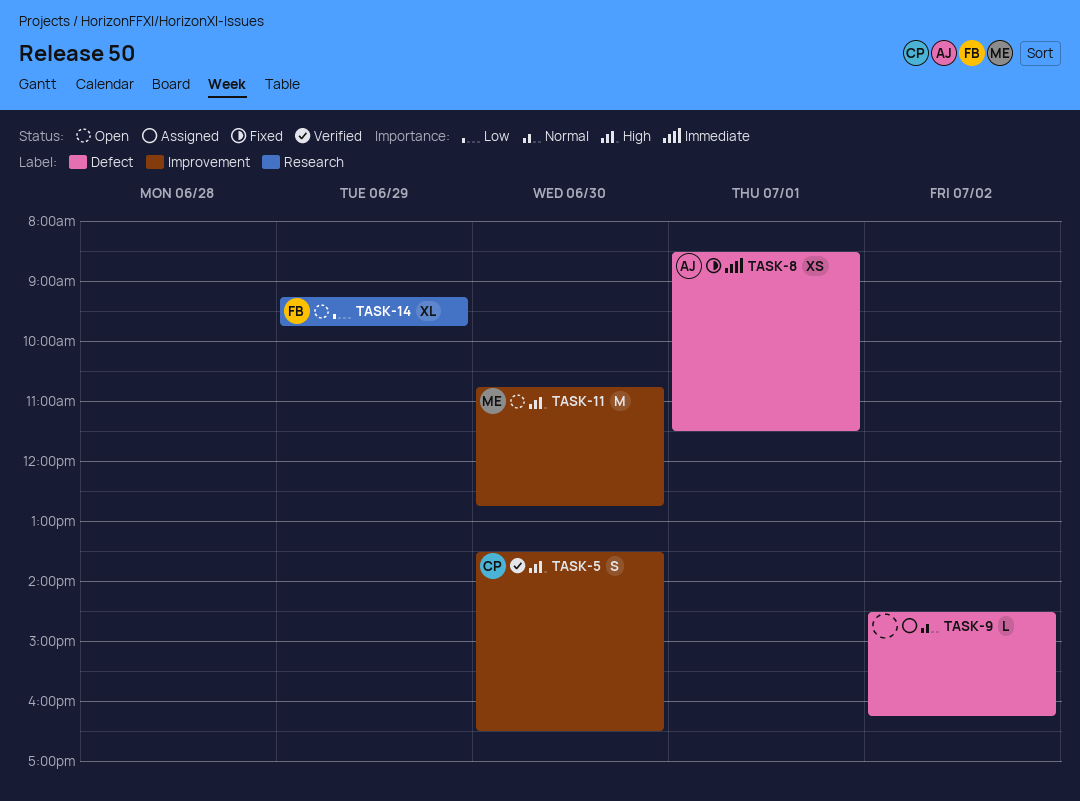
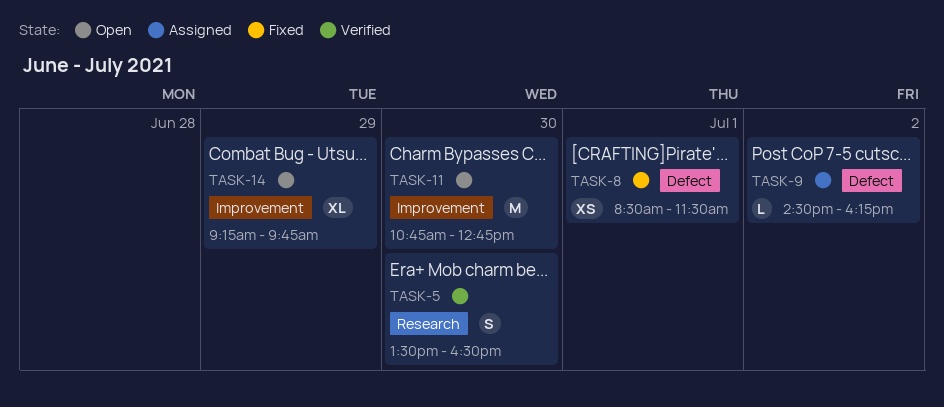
TASK-5, label: Improvement -> Research
TASK-14, label: Research -> Improvement

